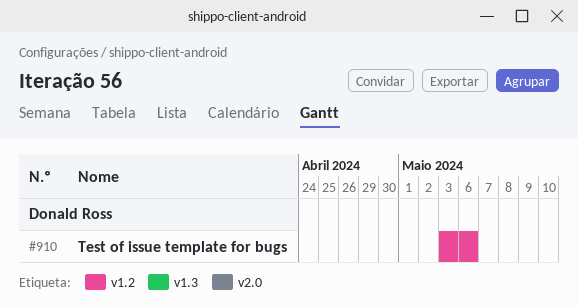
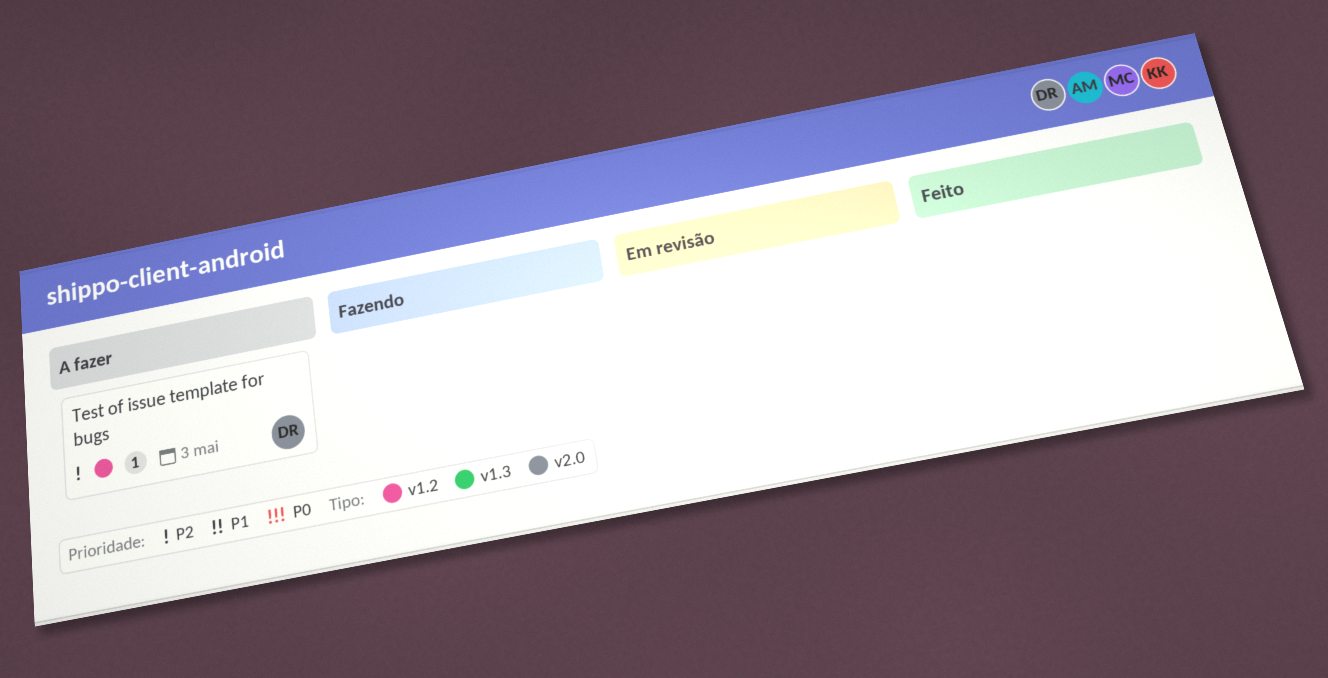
Test of issue template for bugs, due: May 6 -> May 3

